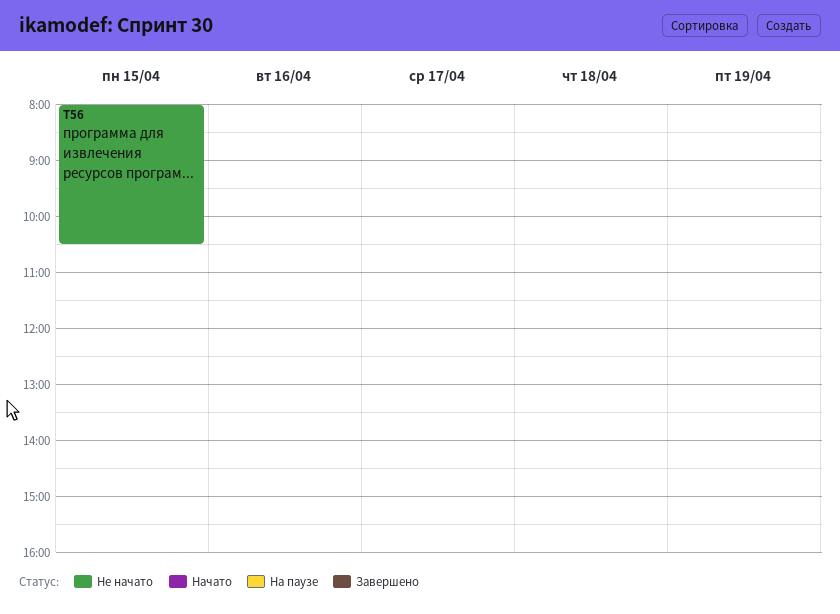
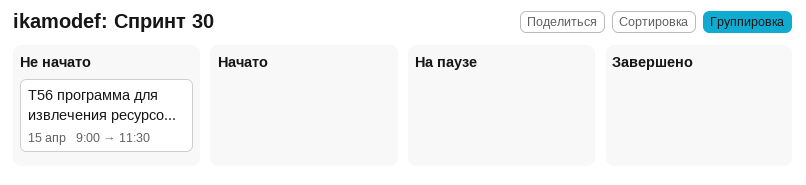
T56, begins: 08:00 -> 09:00
T56, ends: 10:30 -> 11:30

